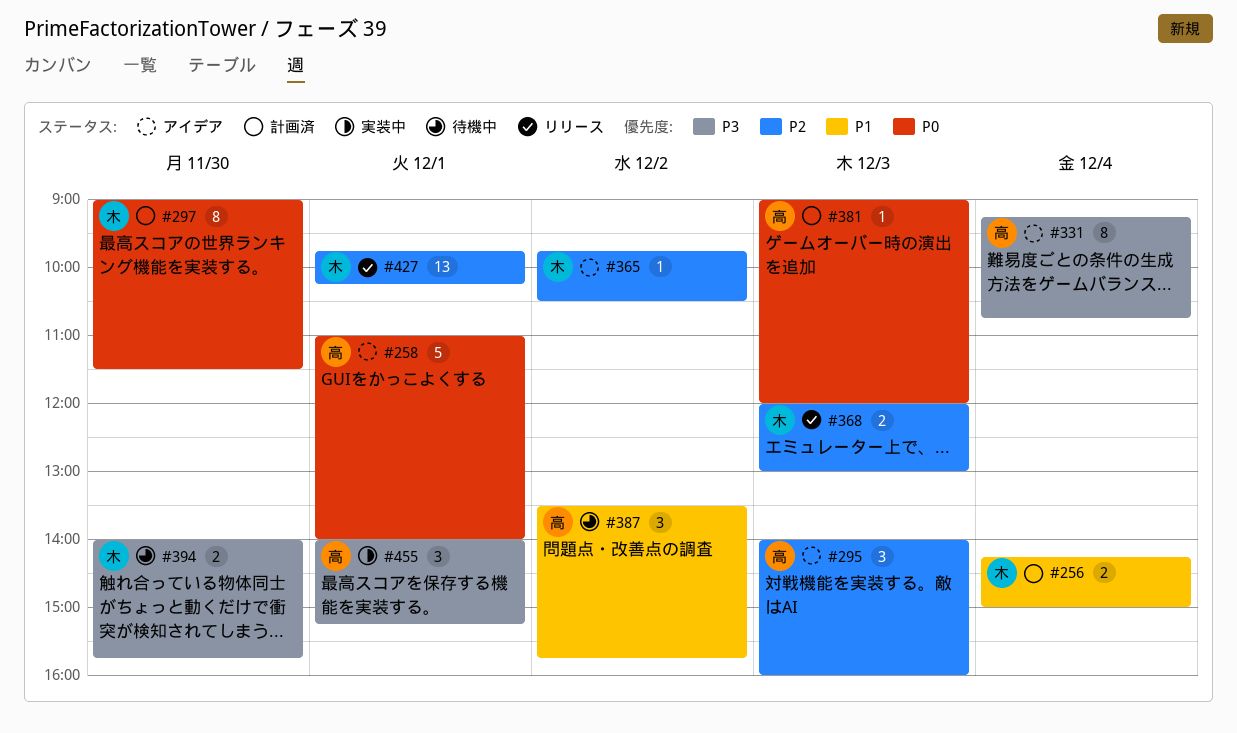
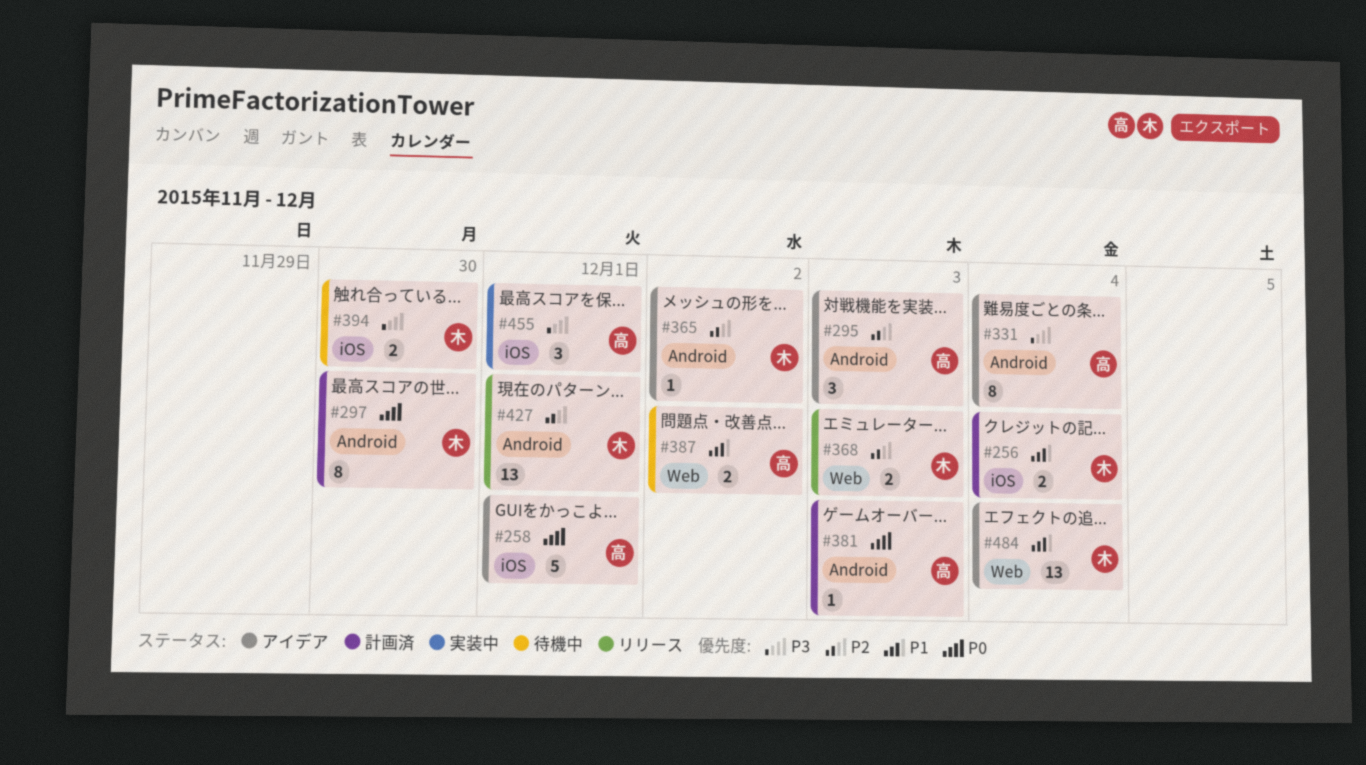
#387, estimate: 3 -> 2
#484: none -> present

